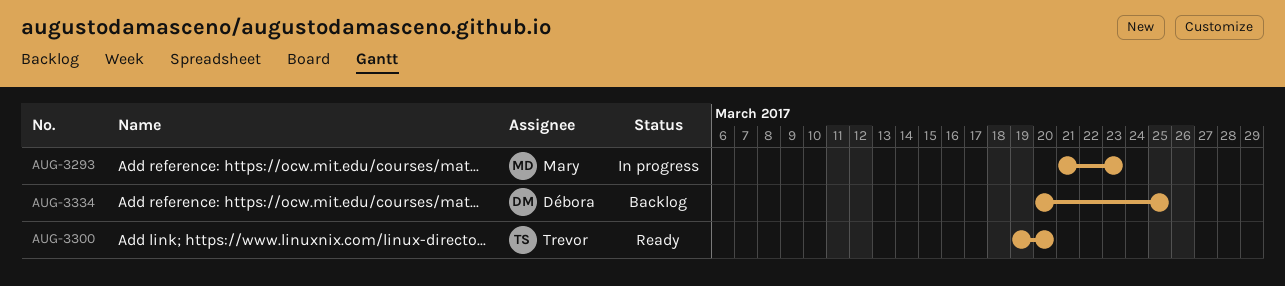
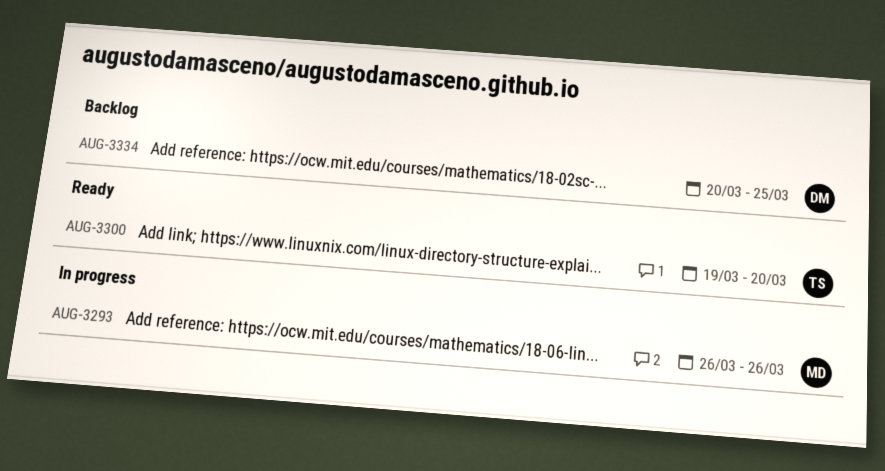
AUG-3293, start: Mar 21 -> Mar 26
AUG-3293, due: Mar 23 -> Mar 26

